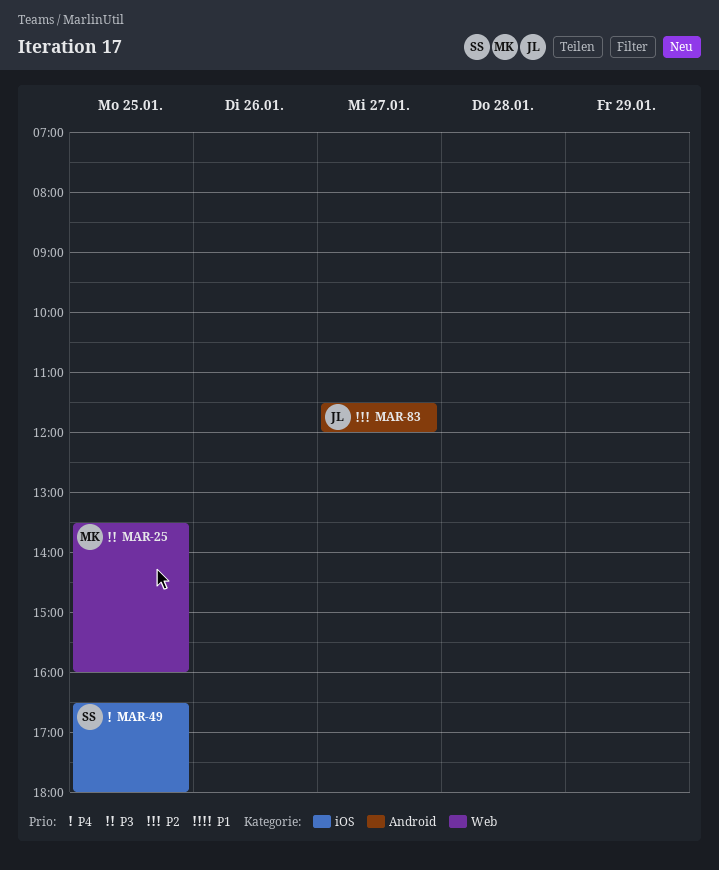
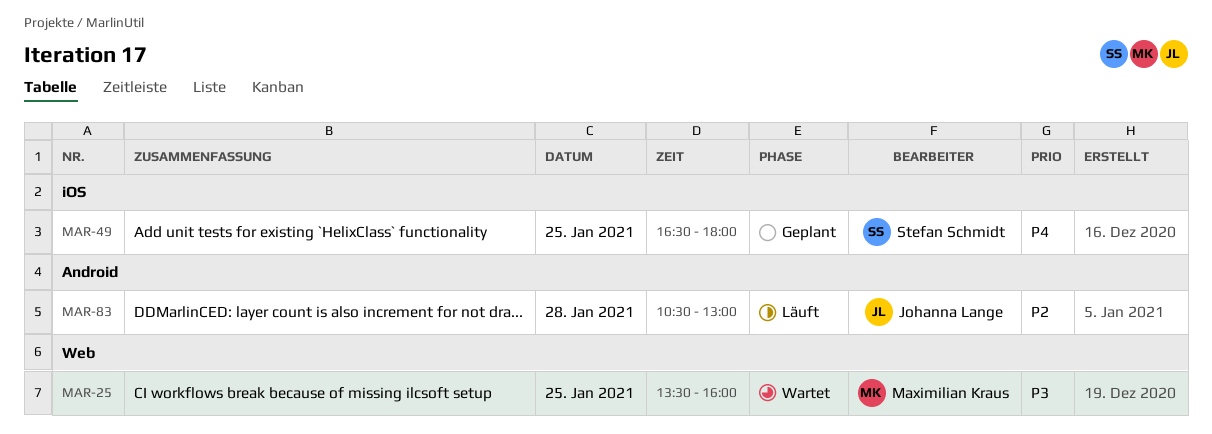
MAR-83, day: Jan 27 -> Jan 28
MAR-83, begins: 11:30 -> 10:30
MAR-83, ends: 12:00 -> 13:00

